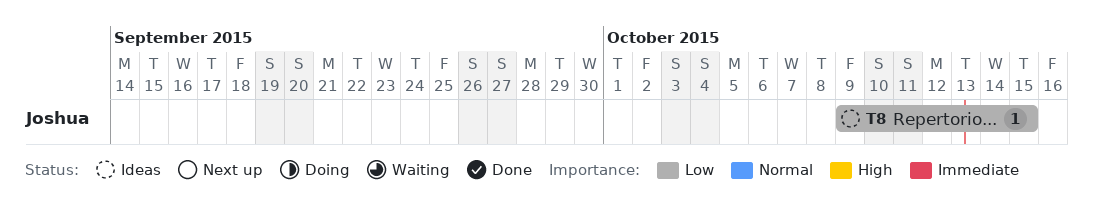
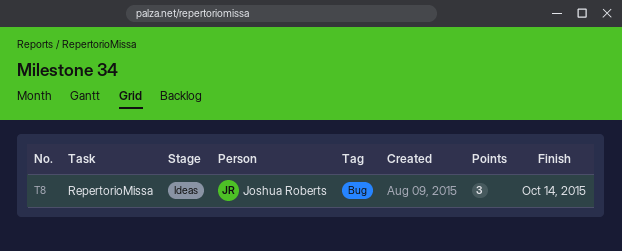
T8, estimate: 1 -> 3
T8, due: Oct 15 -> Oct 14

